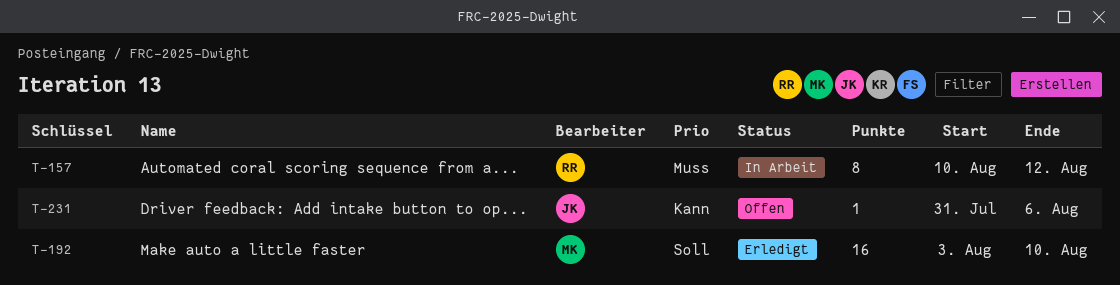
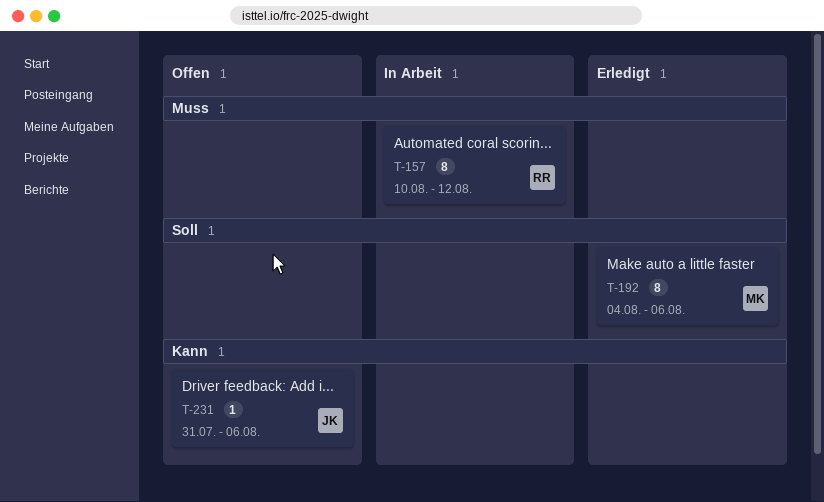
T-192, estimate: 16 -> 8
T-192, start: Aug 3 -> Aug 4
T-192, due: Aug 10 -> Aug 6

